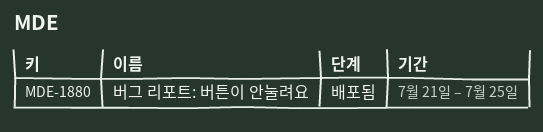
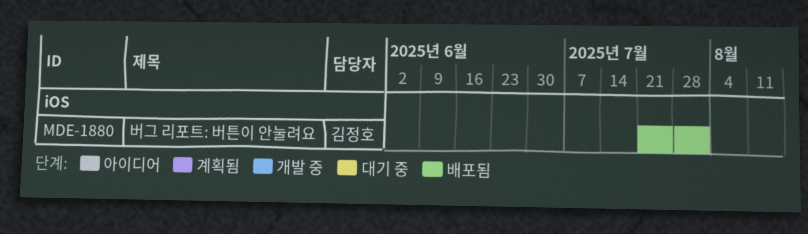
MDE-1880, due: Jul 25 -> Aug 1

